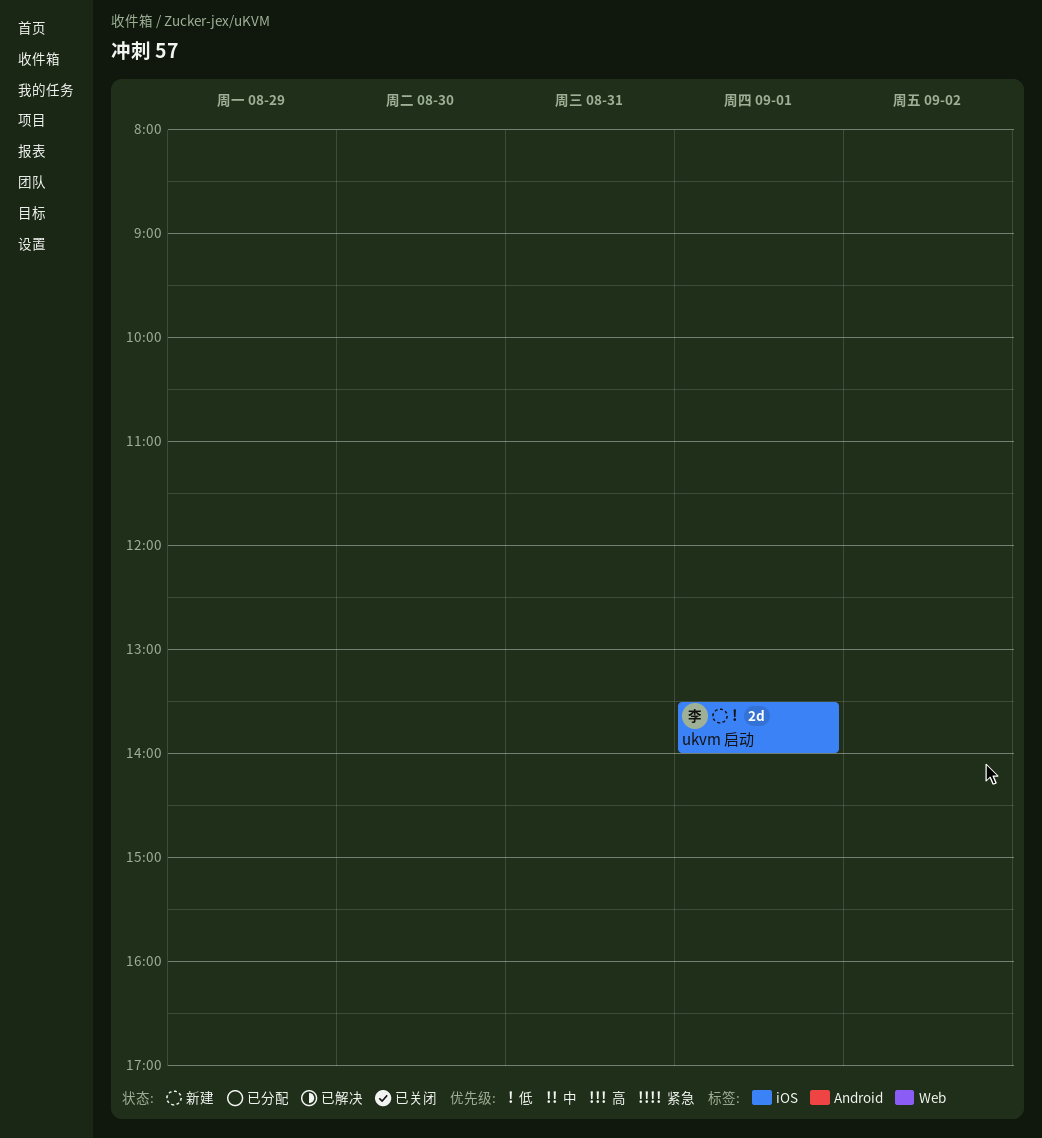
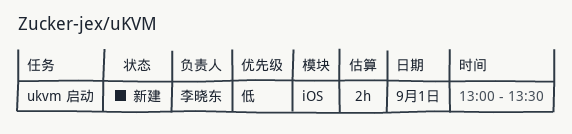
ukvm 启动, estimate: 2d -> 2h
ukvm 启动, begins: 13:30 -> 13:00
ukvm 启动, ends: 14:00 -> 13:30

